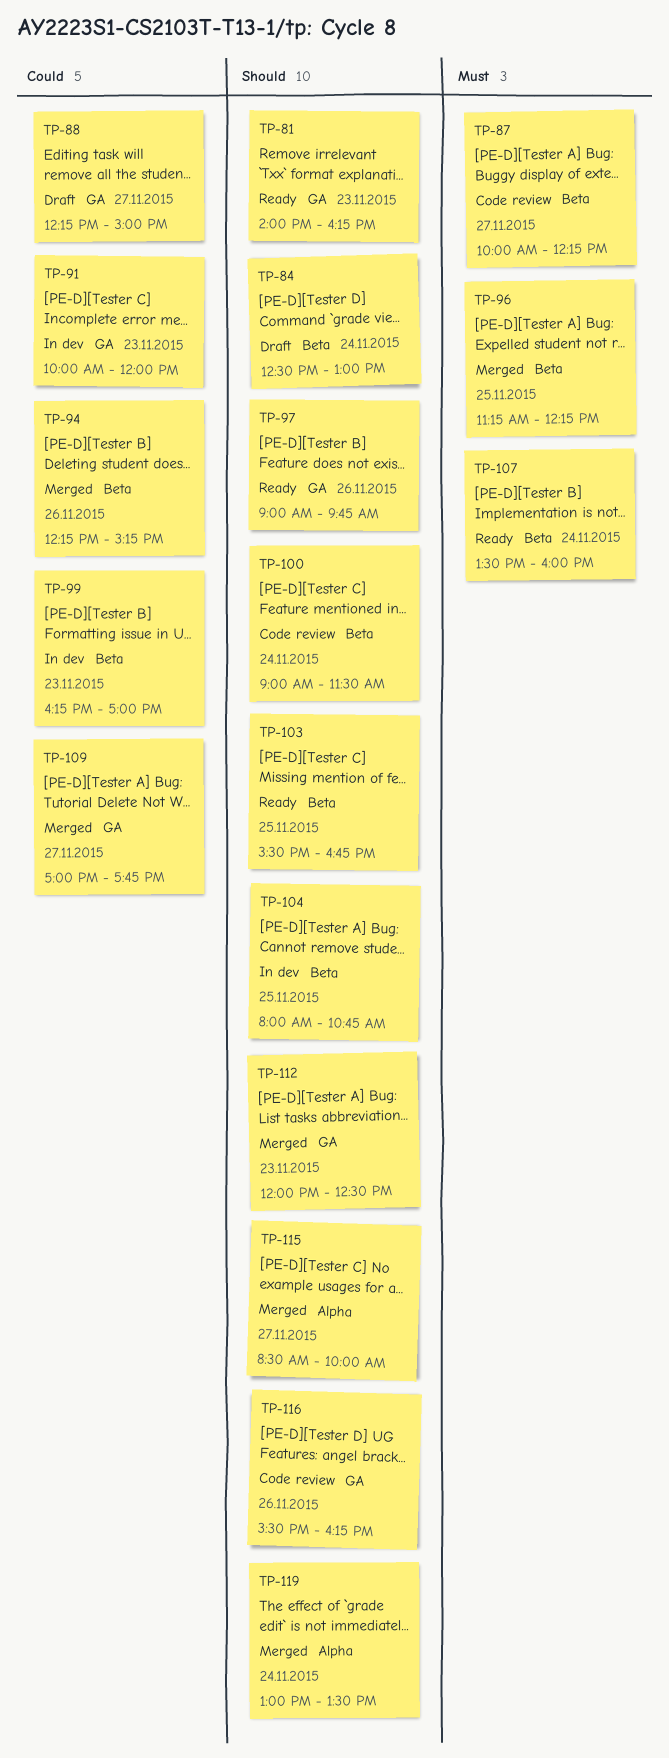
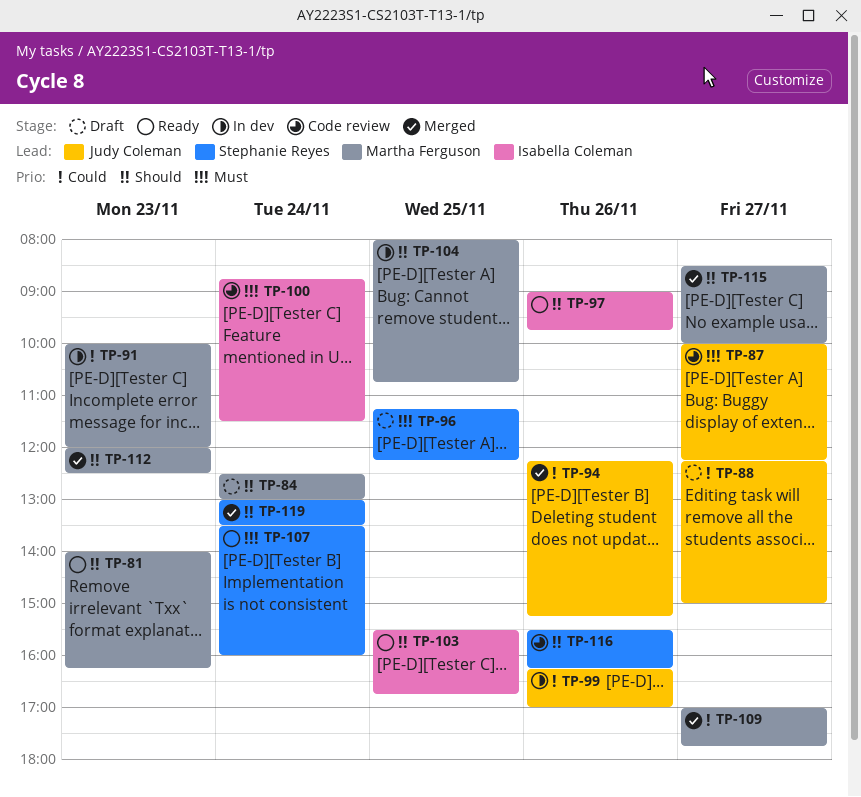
TP-96, status: Merged -> Draft
TP-99, day: Nov 23 -> Nov 26
TP-100, priority: Should -> Must
TP-100, begins: 09:00 -> 08:45

